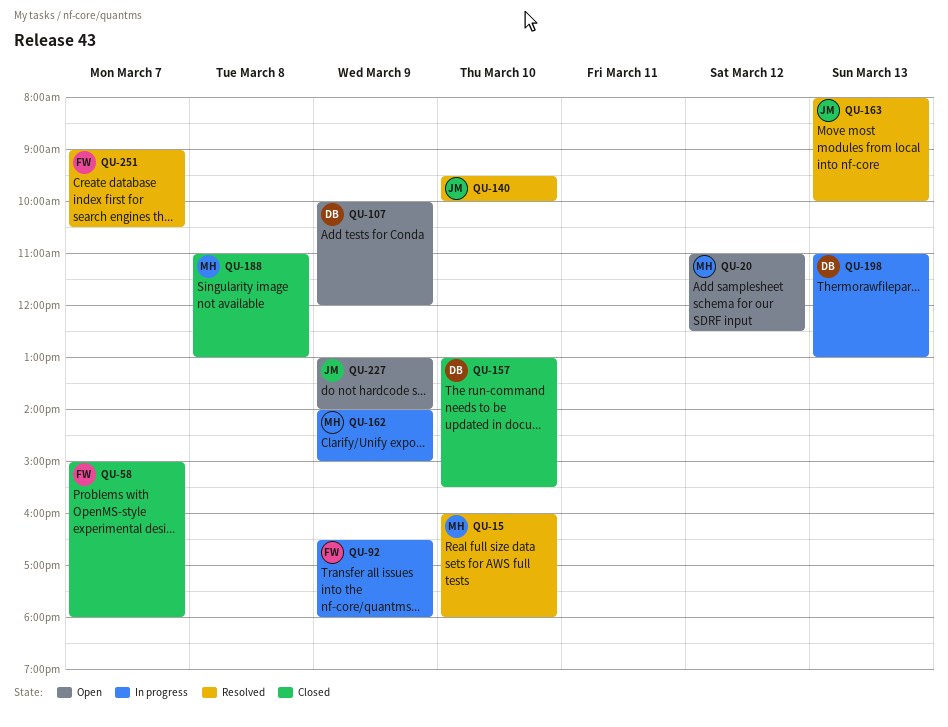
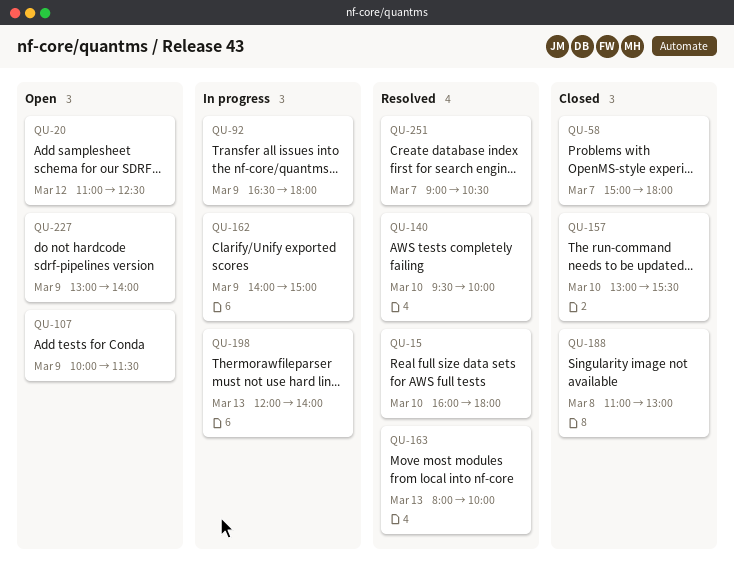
QU-107, ends: 12:00 -> 11:30
QU-198, begins: 11:00 -> 12:00
QU-198, ends: 13:00 -> 14:00

